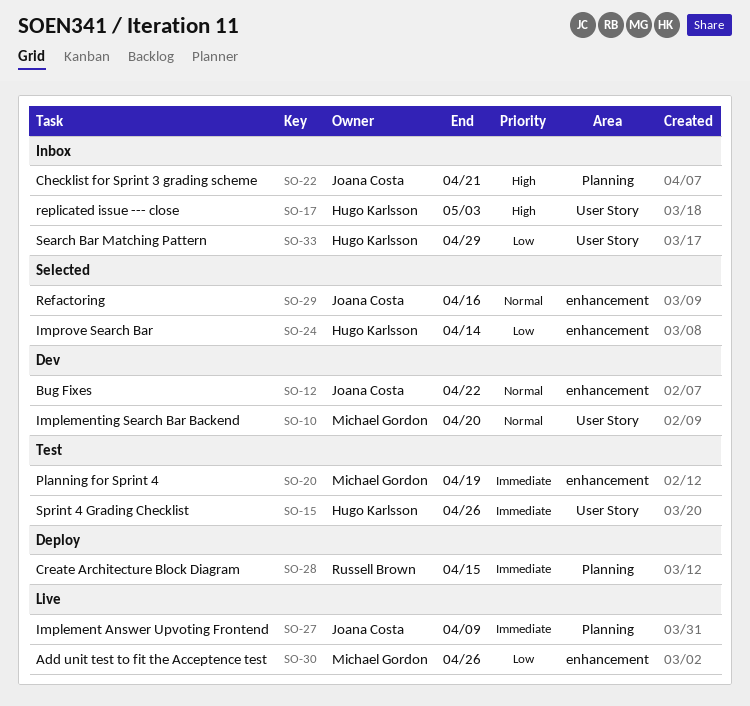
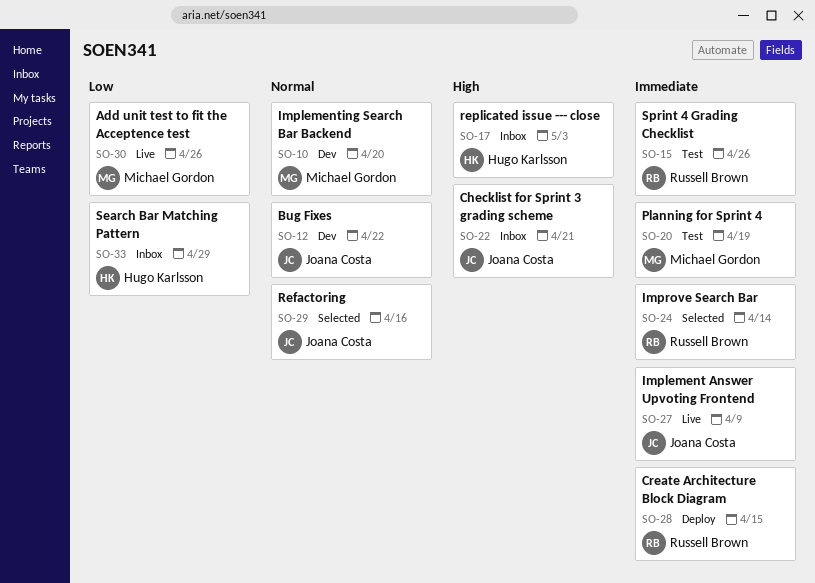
SO-15, owner: Hugo Karlsson -> Russell Brown
SO-24, owner: Hugo Karlsson -> Russell Brown
SO-24, priority: Low -> Immediate

